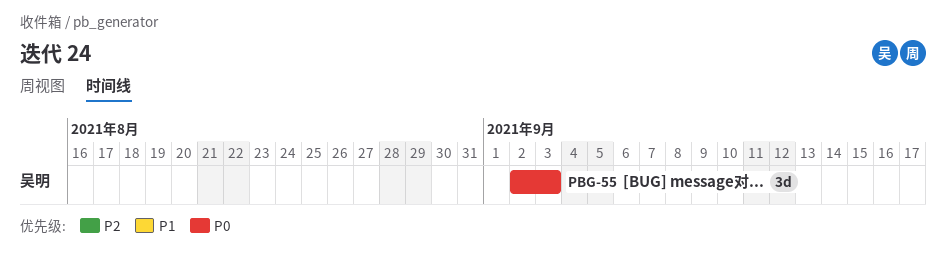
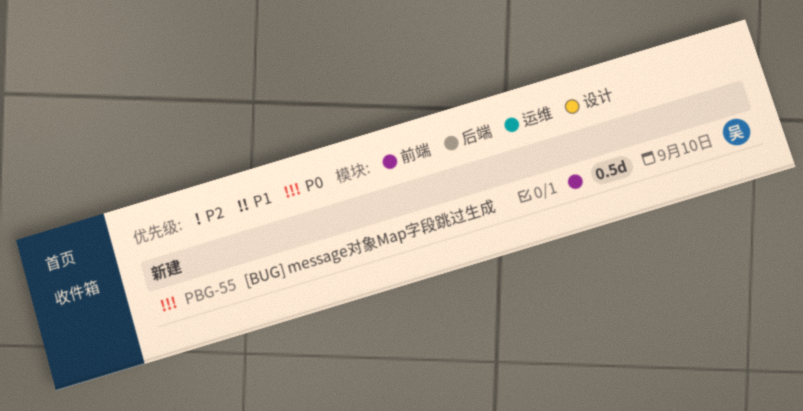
PBG-55, estimate: 3d -> 0.5d
PBG-55, due: Sep 3 -> Sep 10

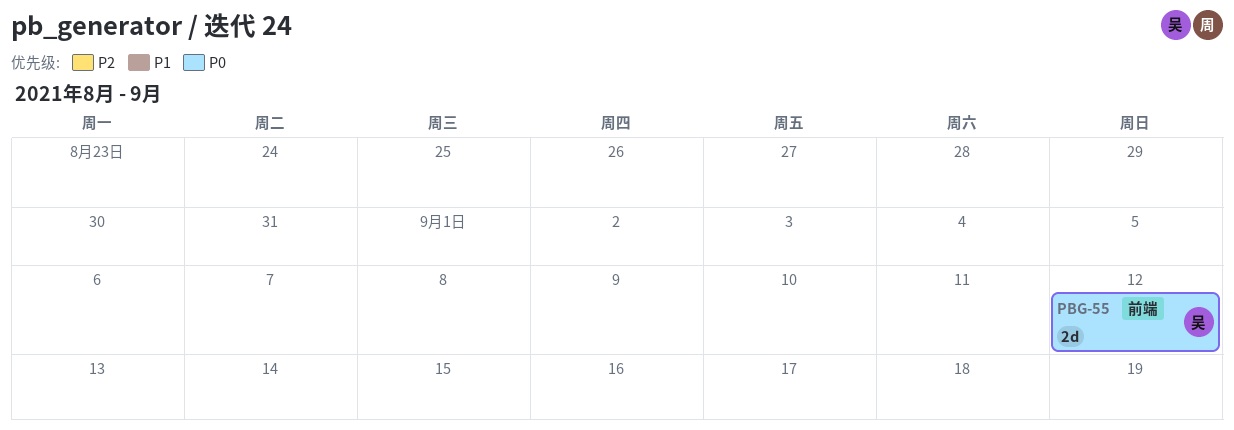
PBG-55, estimate: 0.5d -> 2d
PBG-55, due: Sep 10 -> Sep 12

